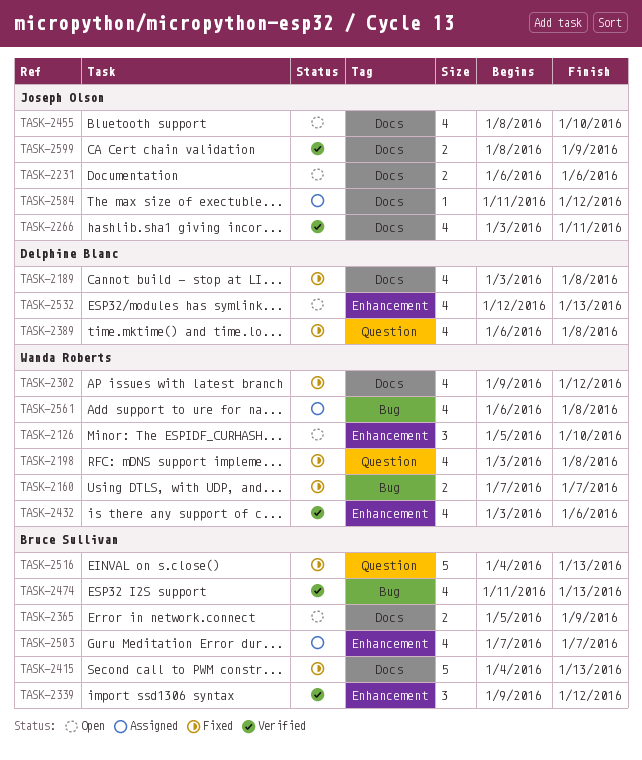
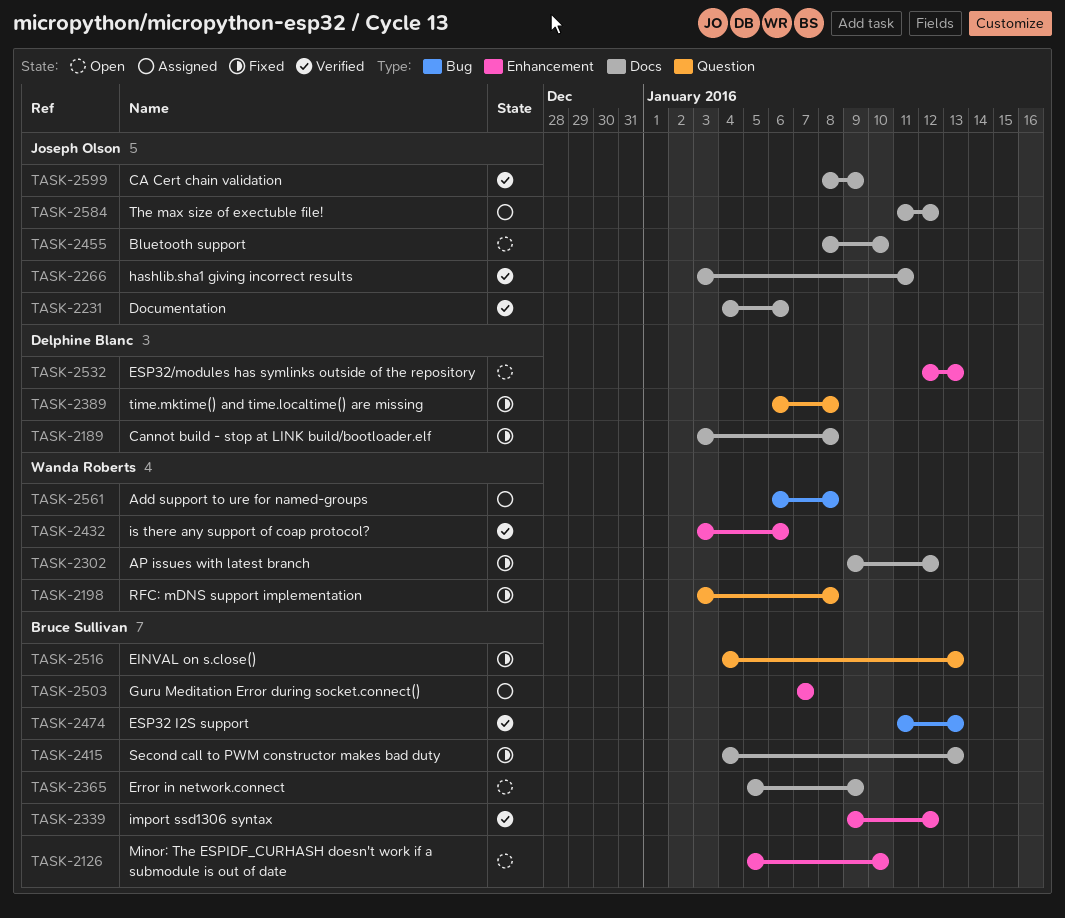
TASK-2126, owner: Wanda Roberts -> Bruce Sullivan
TASK-2160: present -> none
TASK-2231, status: Open -> Verified
TASK-2231, start: Jan 6 -> Jan 4

